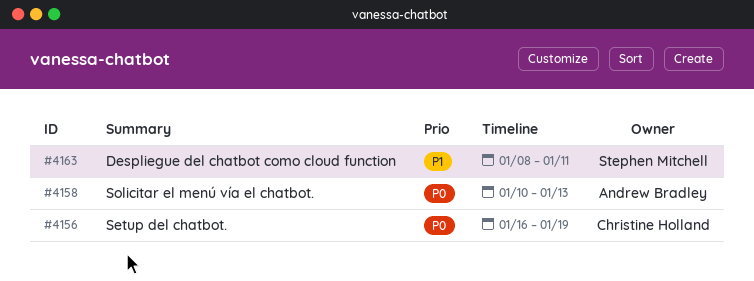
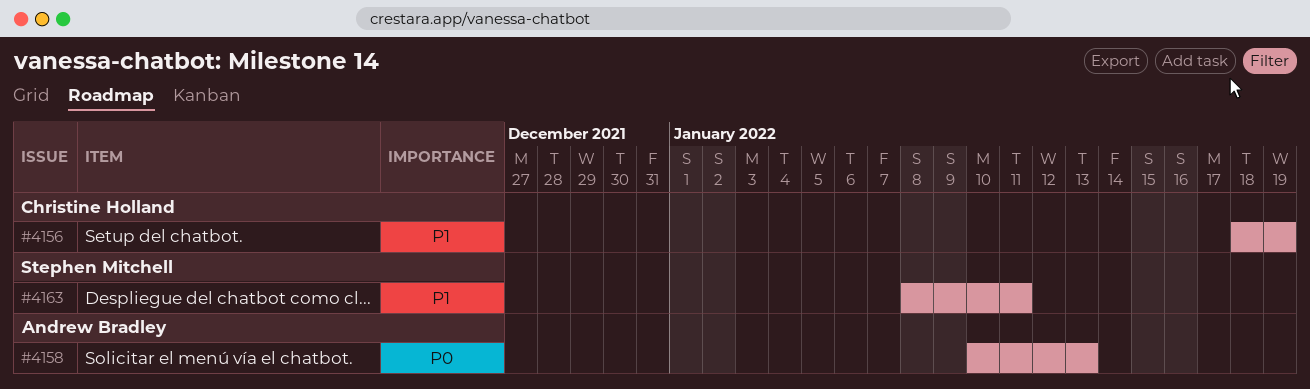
#4156, priority: P0 -> P1
#4156, start: Jan 16 -> Jan 18

